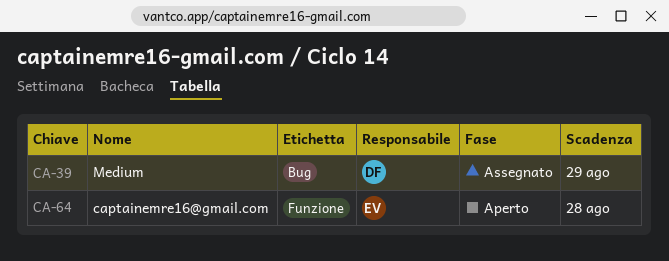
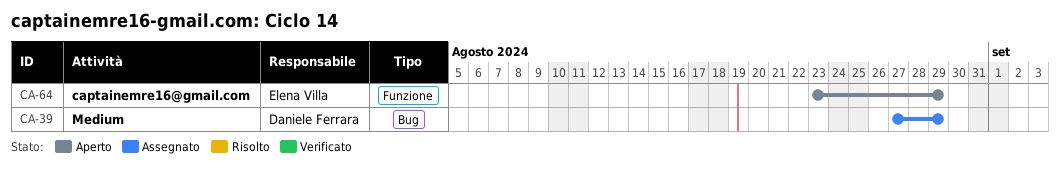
CA-64, due: Aug 28 -> Aug 29

